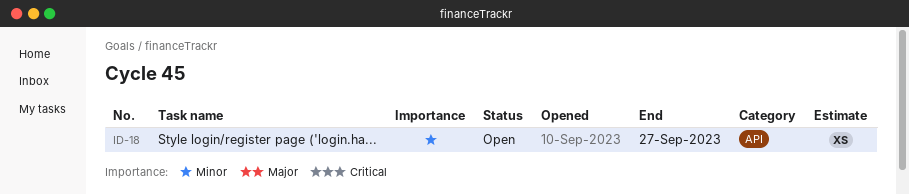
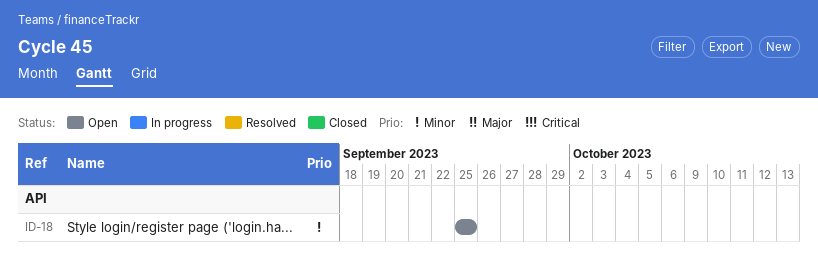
ID-18, due: Sep 27 -> Sep 25

